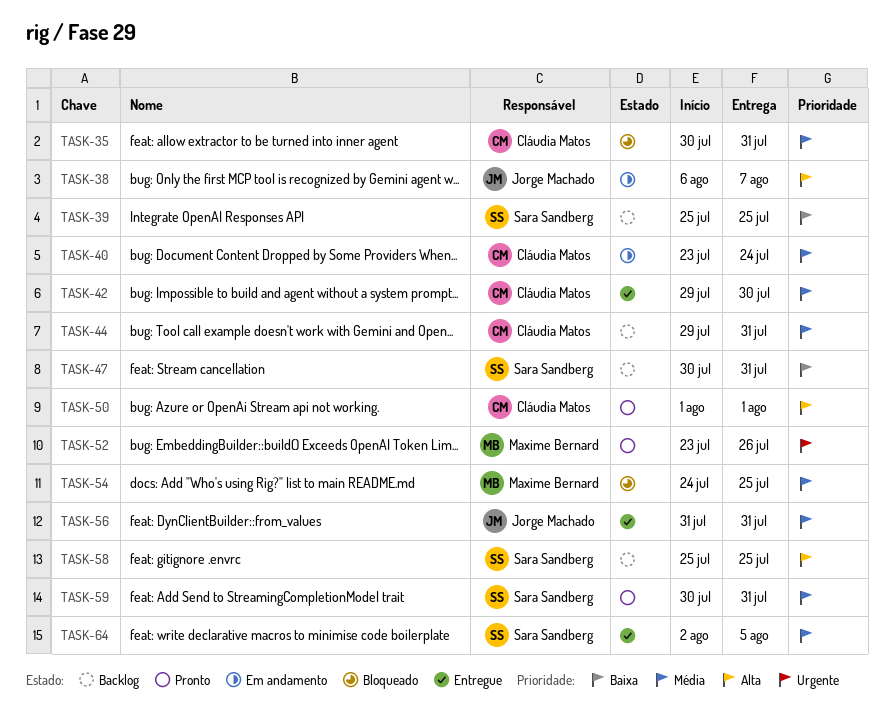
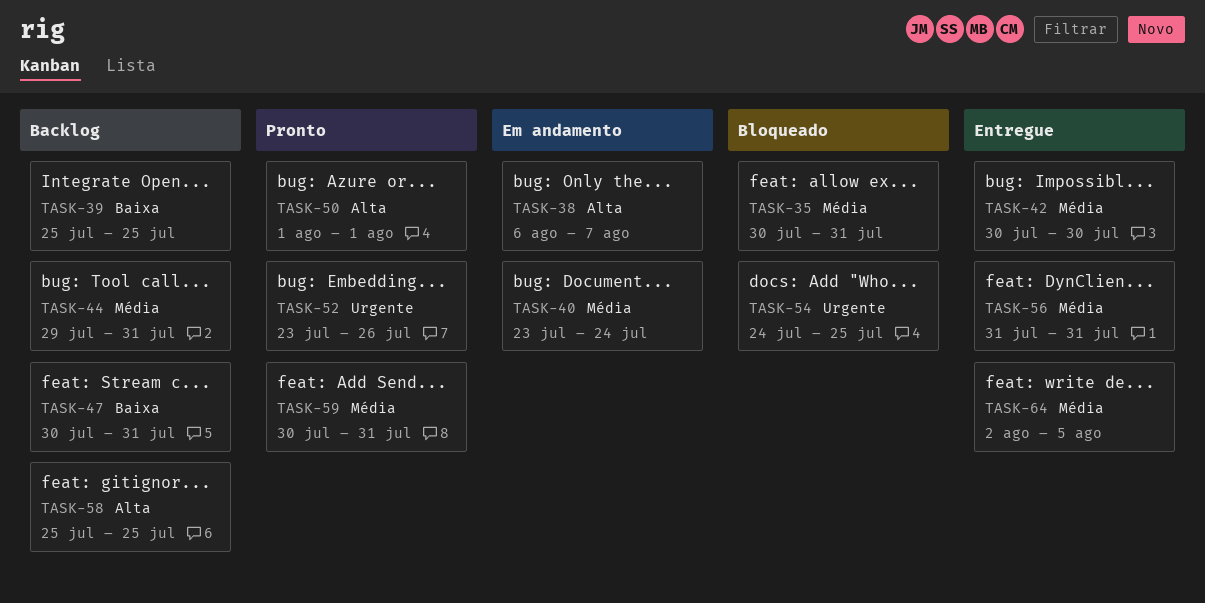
TASK-42, start: Jul 29 -> Jul 30
TASK-54, priority: Média -> Urgente

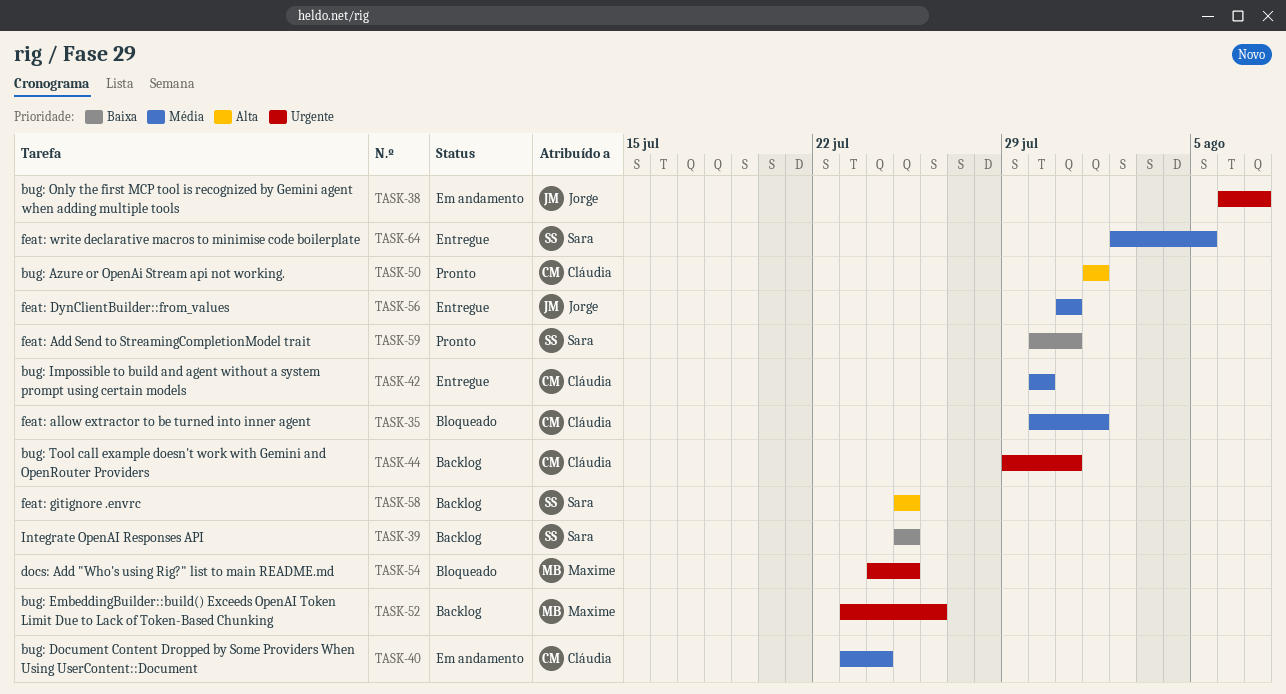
TASK-35, due: Jul 31 -> Aug 1
TASK-38, priority: Alta -> Urgente
TASK-44, priority: Média -> Urgente
TASK-47: present -> none
TASK-52, status: Pronto -> Backlog
TASK-59, priority: Média -> Baixa

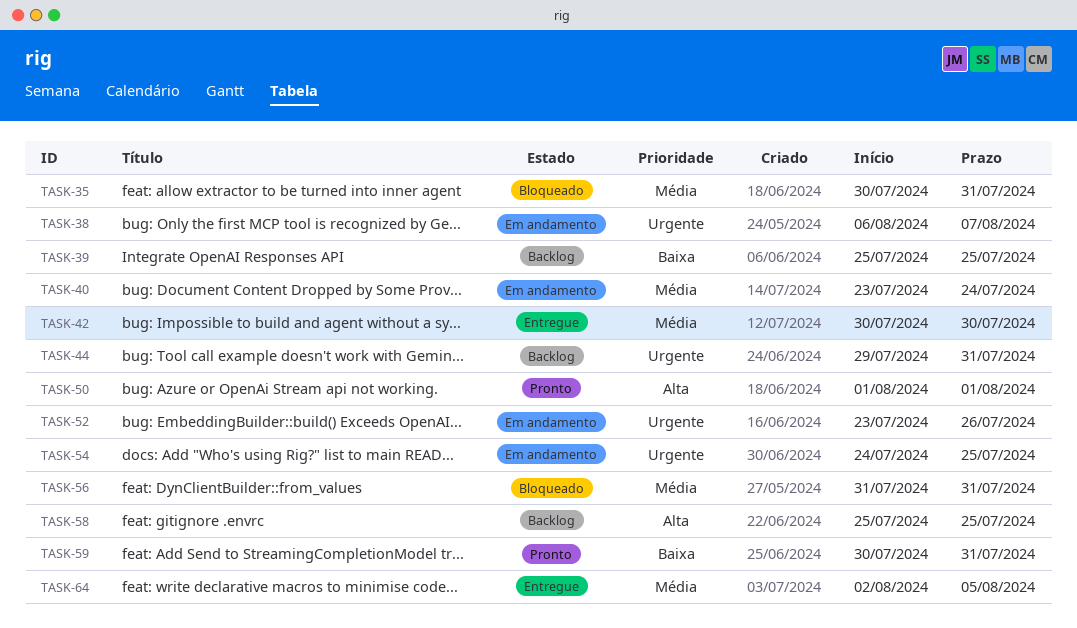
TASK-35, due: Aug 1 -> Jul 31
TASK-52, status: Backlog -> Em andamento
TASK-54, status: Bloqueado -> Em andamento
TASK-56, status: Entregue -> Bloqueado

